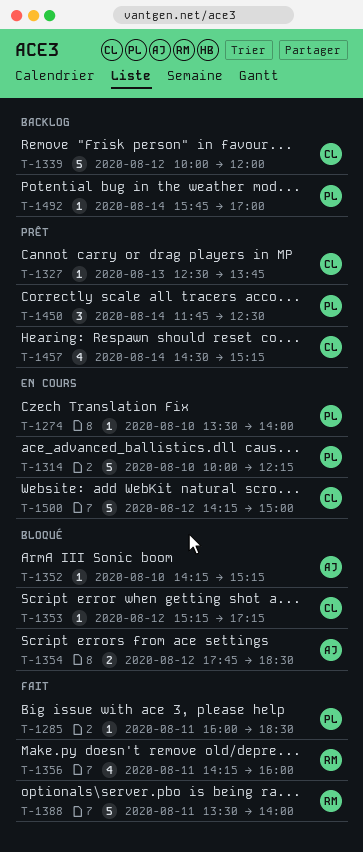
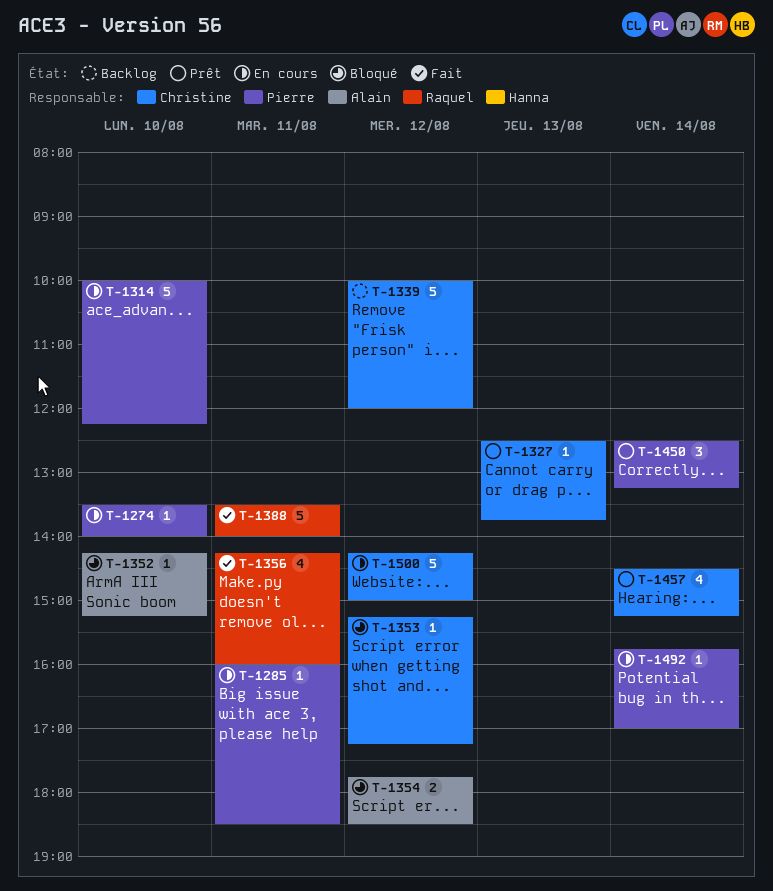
T-1285, status: Fait -> En cours
T-1450, begins: 11:45 -> 12:30
T-1450, ends: 12:30 -> 13:15
T-1492, status: Backlog -> En cours

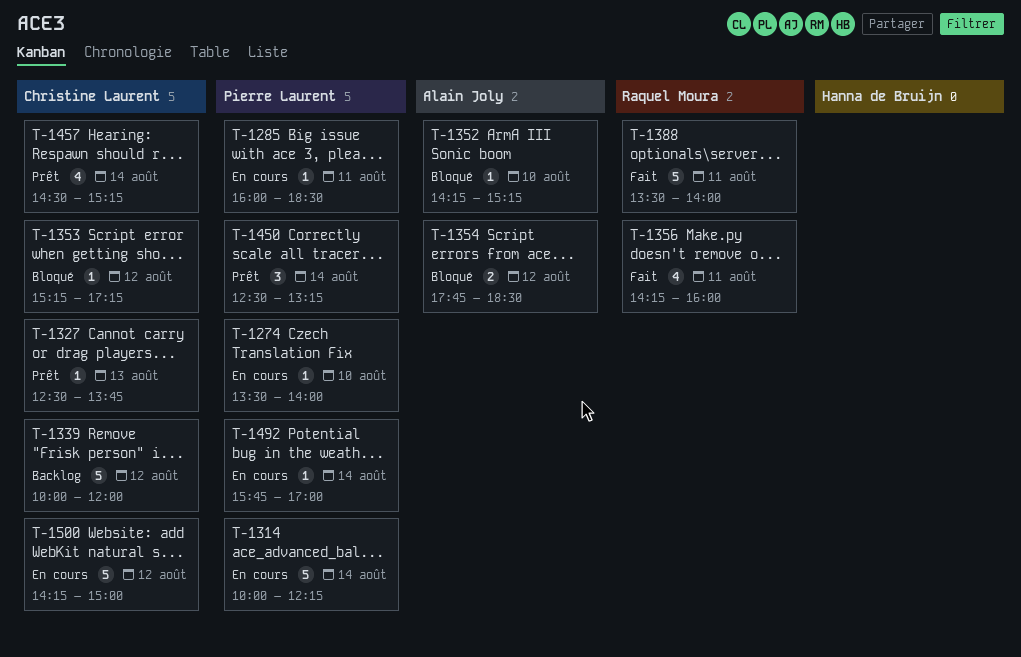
T-1314, day: Aug 10 -> Aug 14

